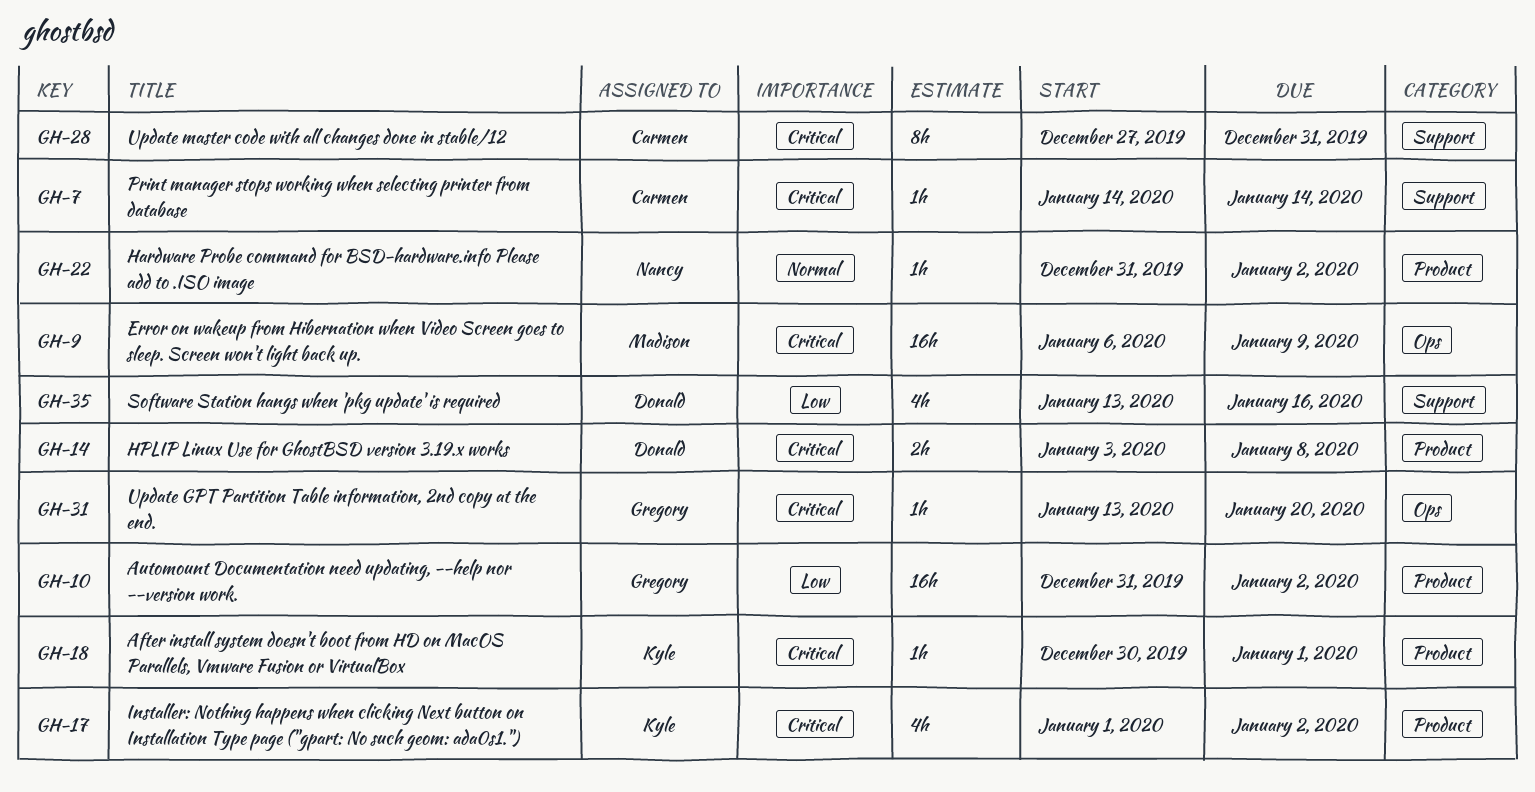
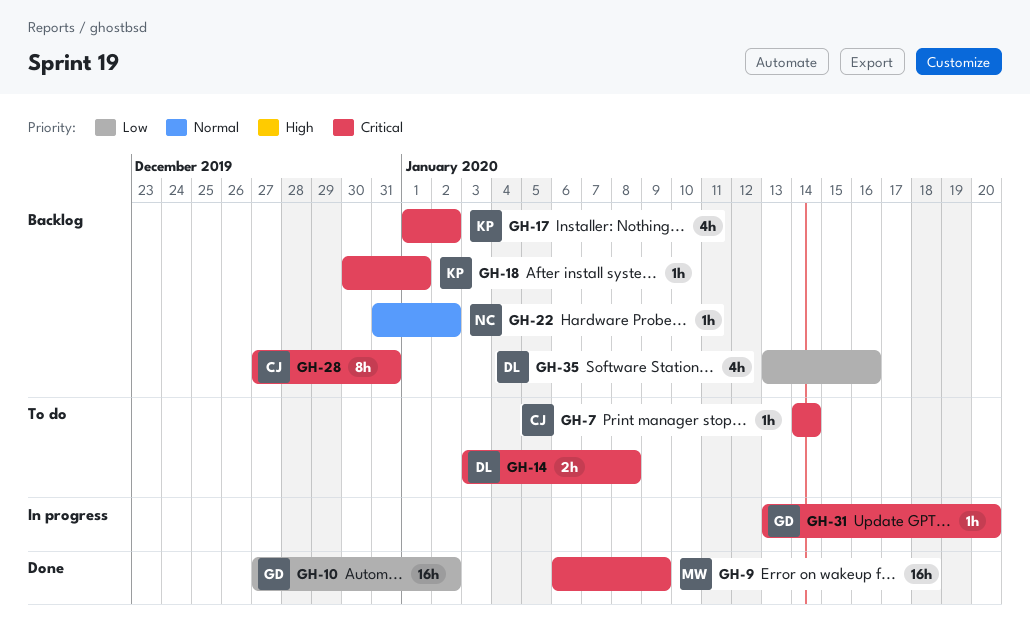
GH-10, start: Dec 31 -> Dec 27

